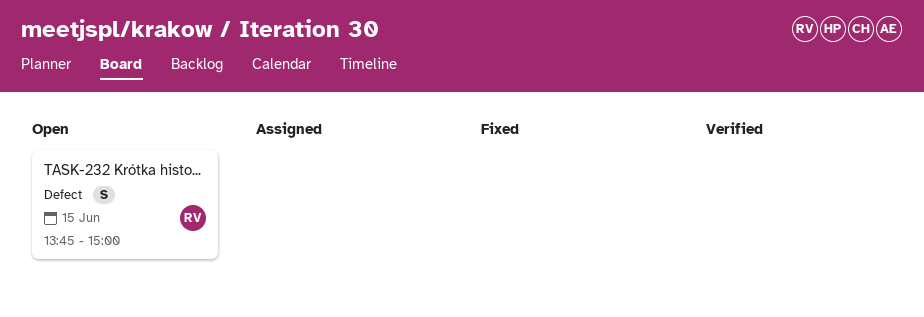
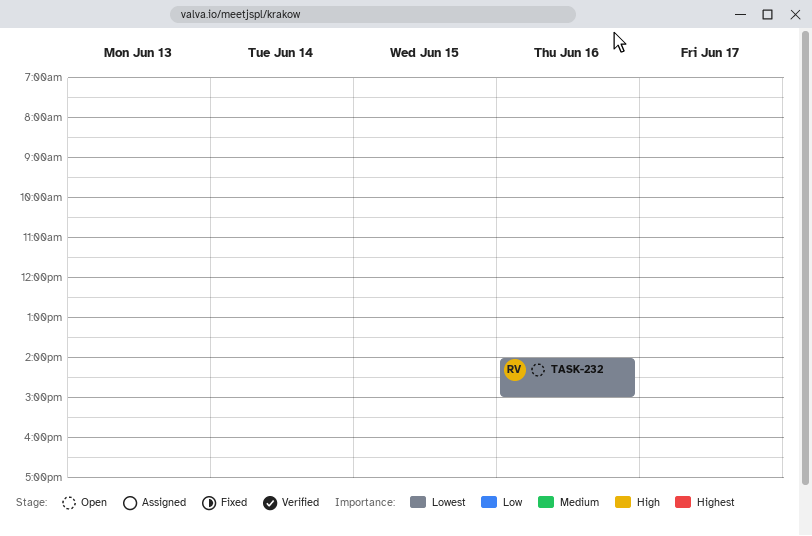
TASK-232, day: Jun 15 -> Jun 16
TASK-232, begins: 13:45 -> 14:00

